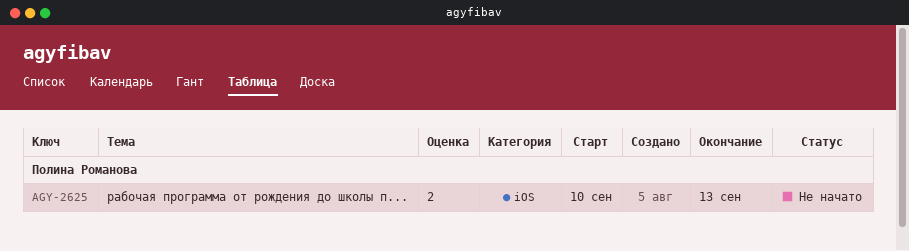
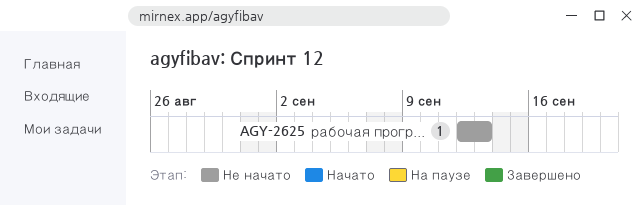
AGY-2625, estimate: 2 -> 1
AGY-2625, start: Sep 10 -> Sep 12

